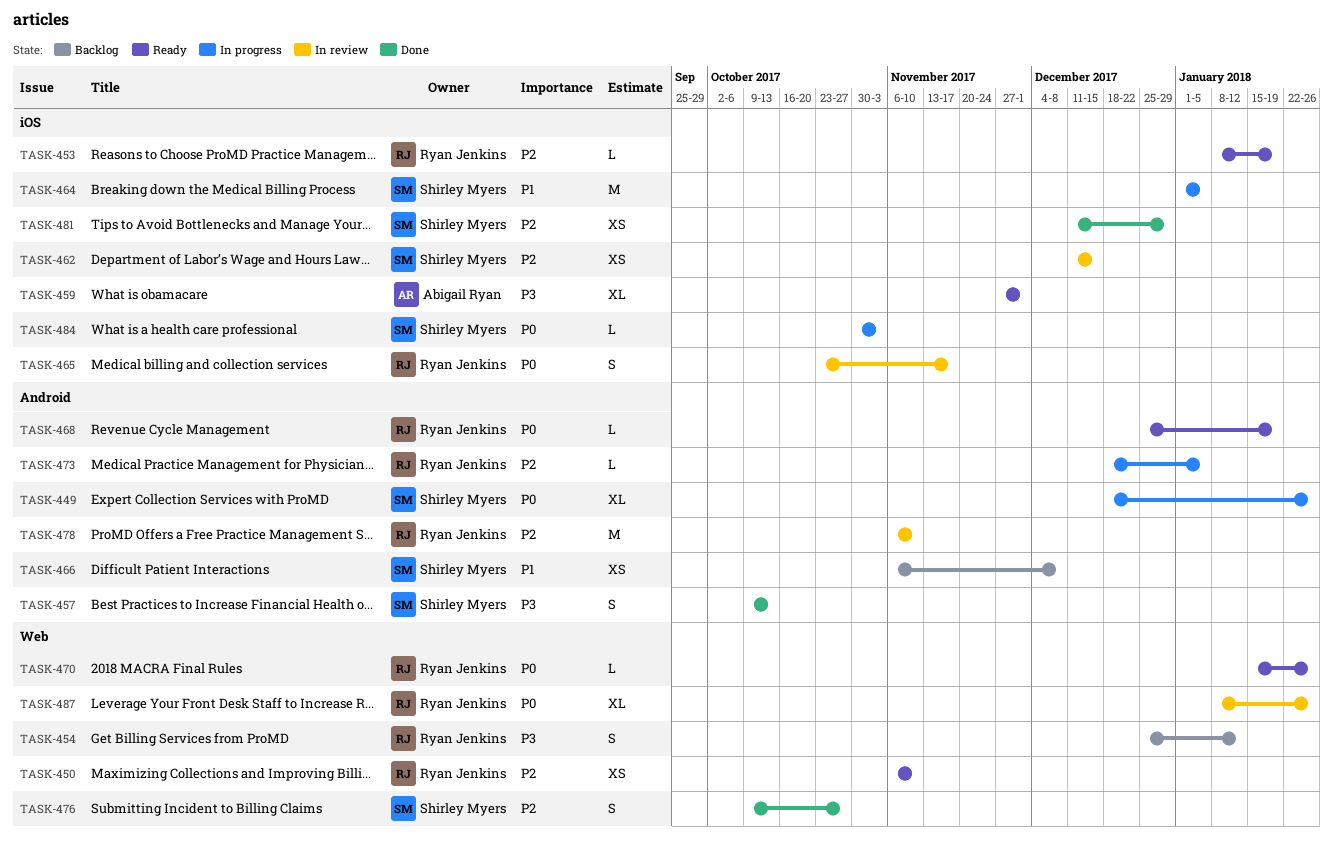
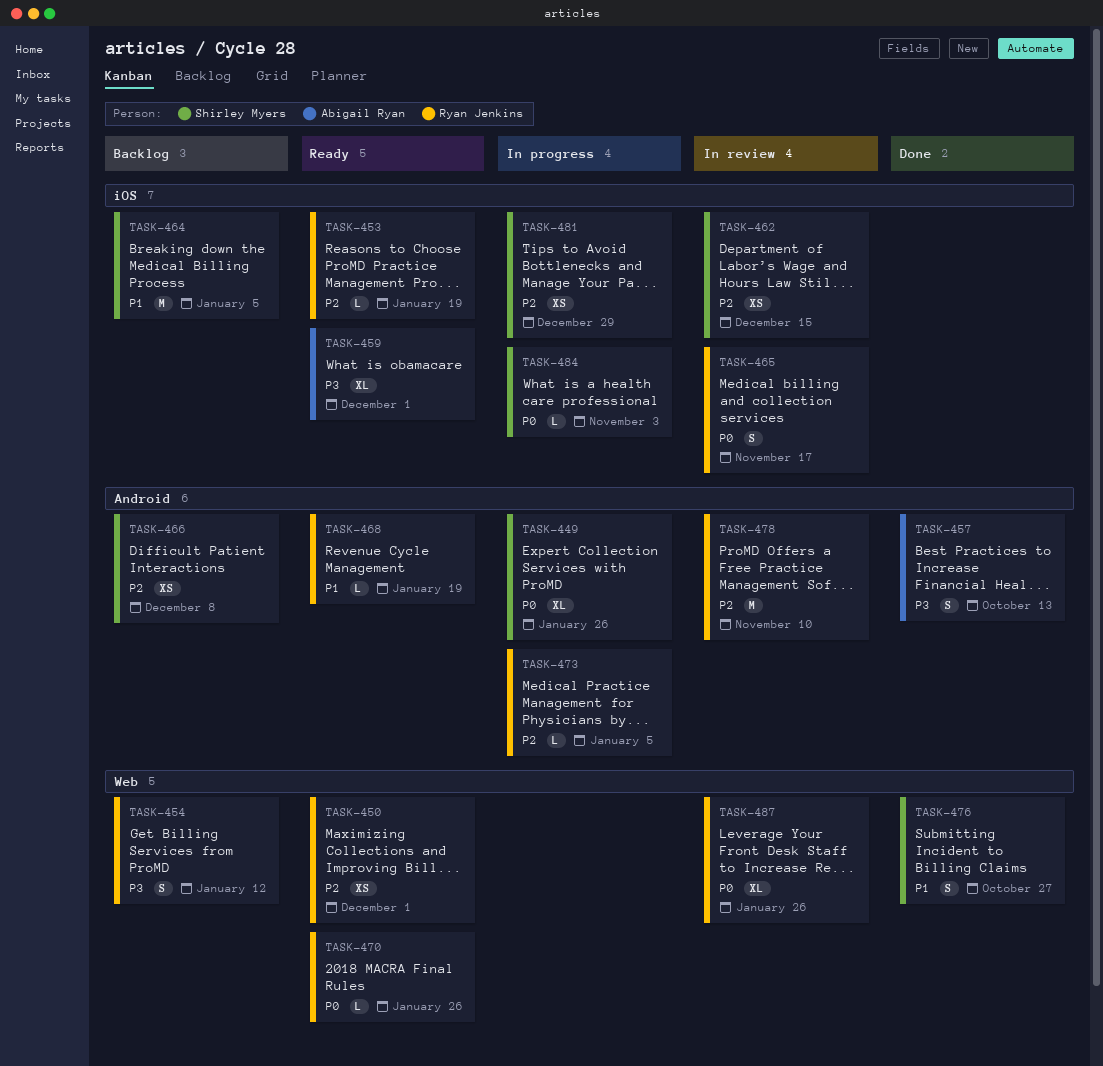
TASK-450, due: Nov 10 -> Dec 1
TASK-457, owner: Shirley Myers -> Abigail Ryan
TASK-464, status: In progress -> Backlog
TASK-466, priority: P1 -> P2
TASK-468, priority: P0 -> P1
TASK-476, priority: P2 -> P1
TASK-481, status: Done -> In progress

